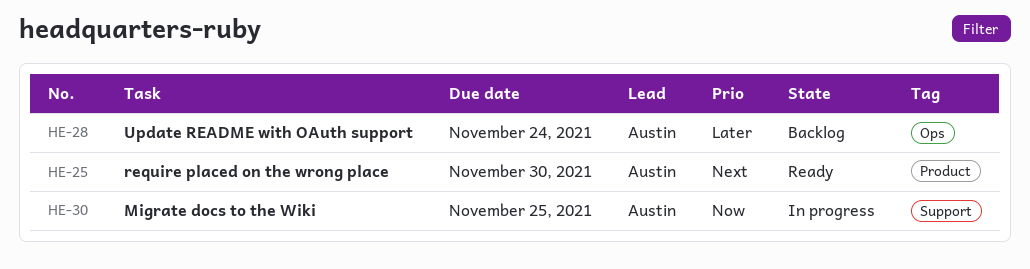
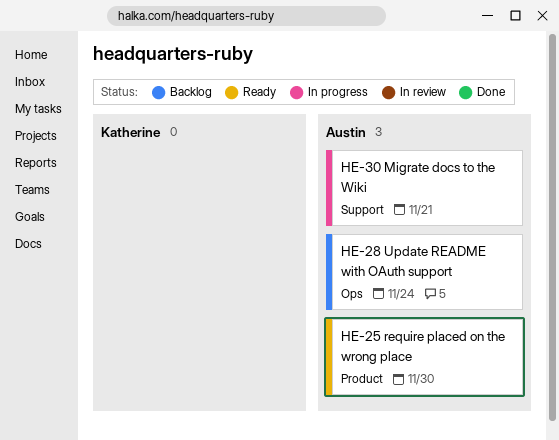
HE-30, due: Nov 25 -> Nov 21

